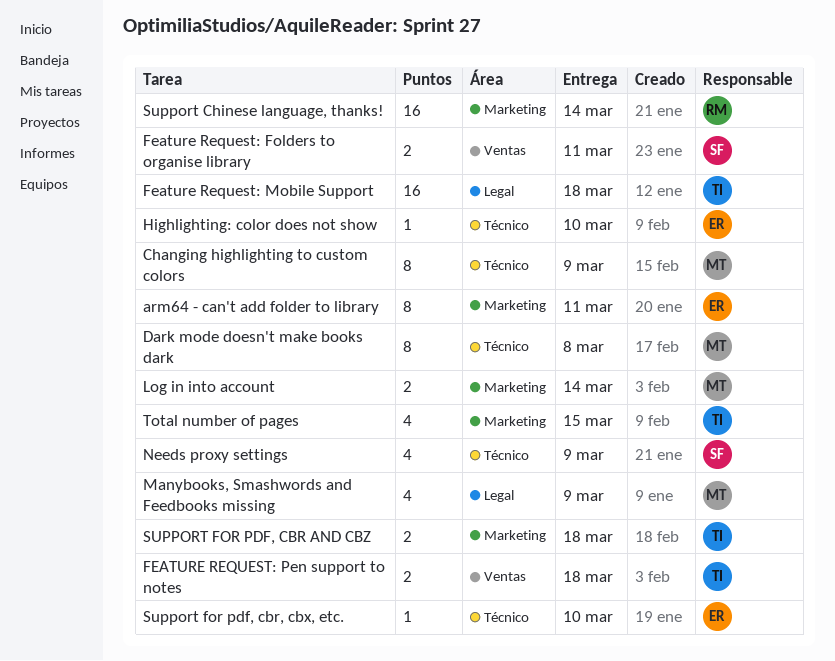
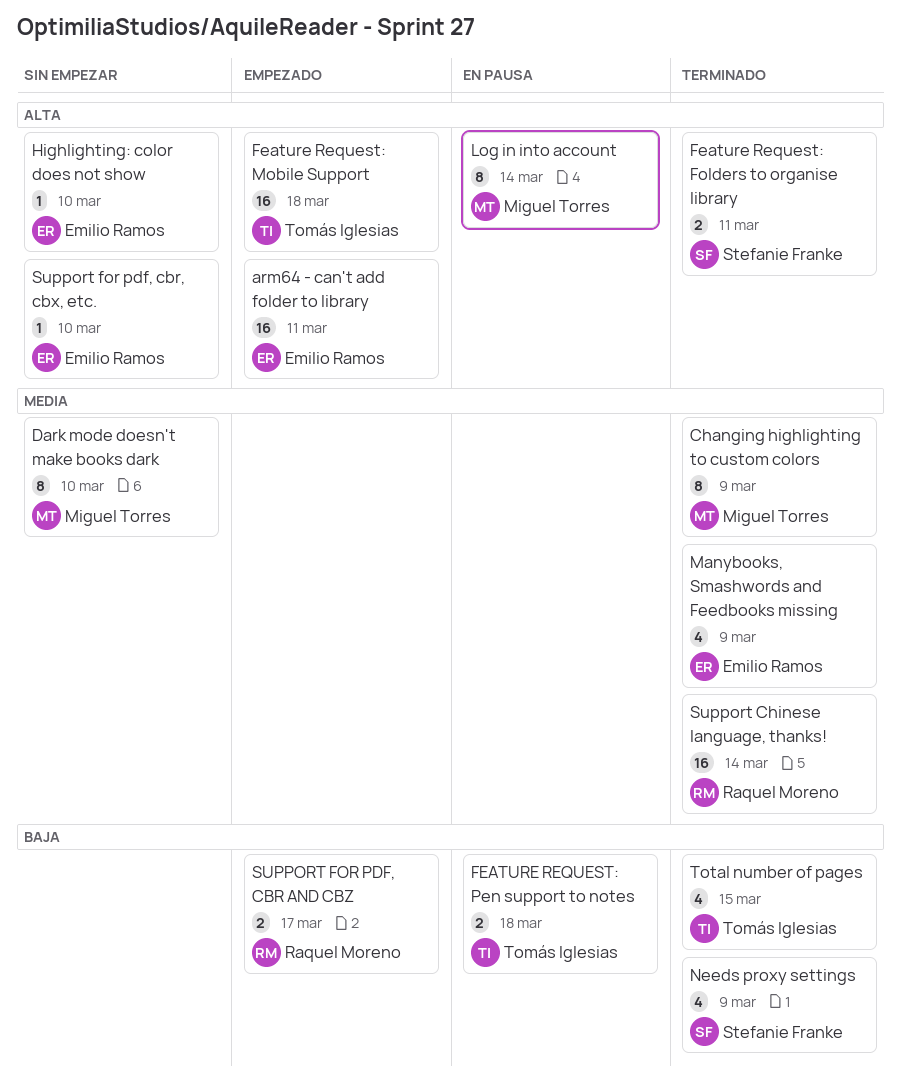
arm64 - can't add folder to library, estimate: 8 -> 16
Dark mode doesn't make books dark, due: Mar 8 -> Mar 10
Log in into account, estimate: 2 -> 8
Manybooks, Smashwords and Feedbooks missing, owner: Miguel Torres -> Emilio Ramos
SUPPORT FOR PDF, CBR AND CBZ, owner: Tomás Iglesias -> Raquel Moreno
SUPPORT FOR PDF, CBR AND CBZ, due: Mar 18 -> Mar 17

